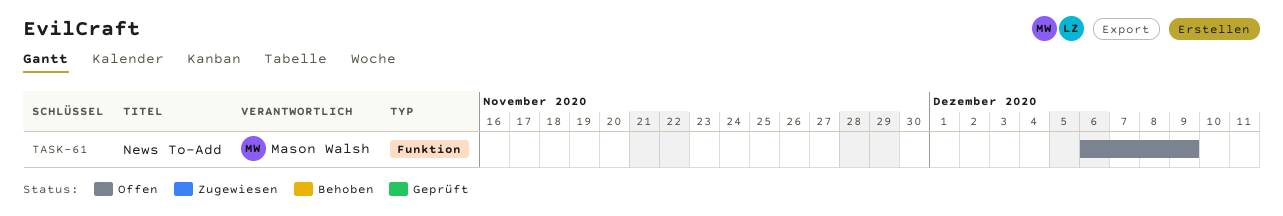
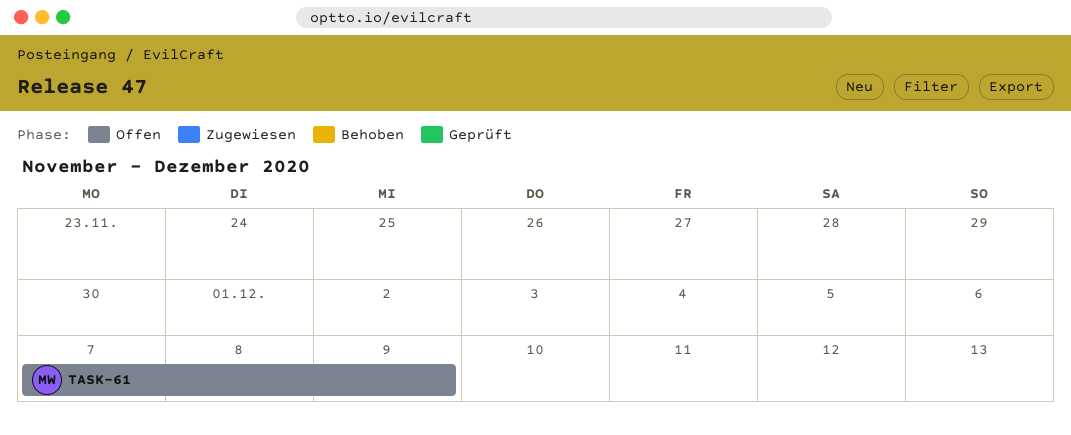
TASK-61, start: Dec 6 -> Dec 7

